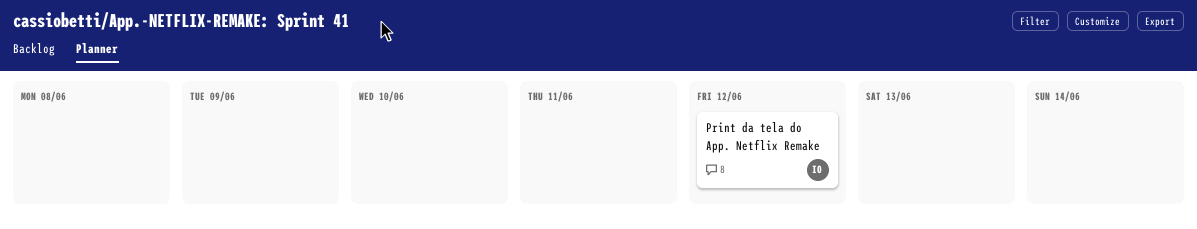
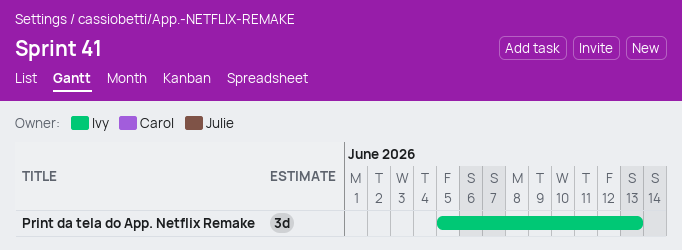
Print da tela do App. Netflix Remake, due: Jun 12 -> Jun 13

